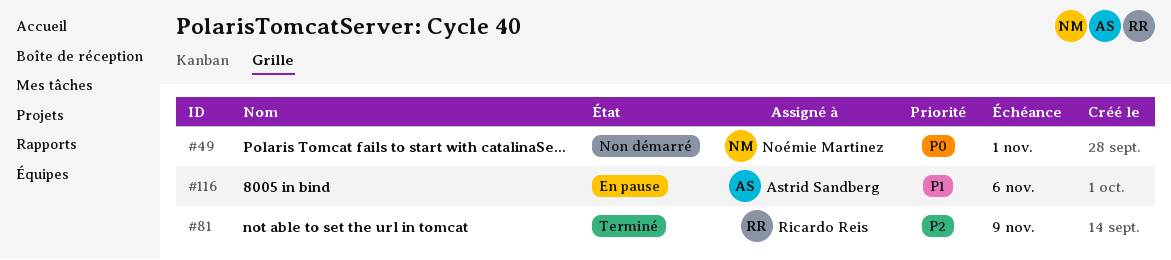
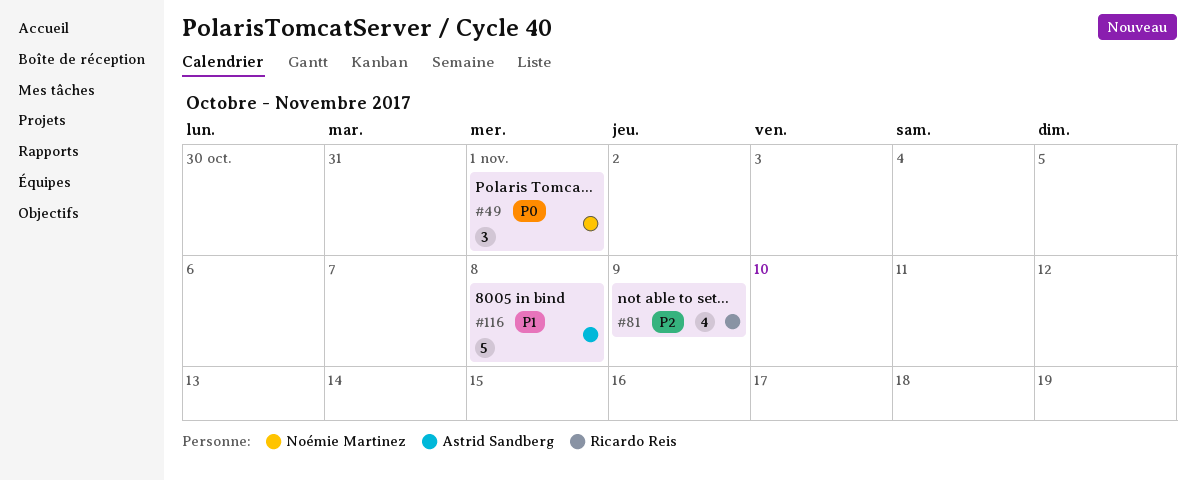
#116, due: Nov 6 -> Nov 8

